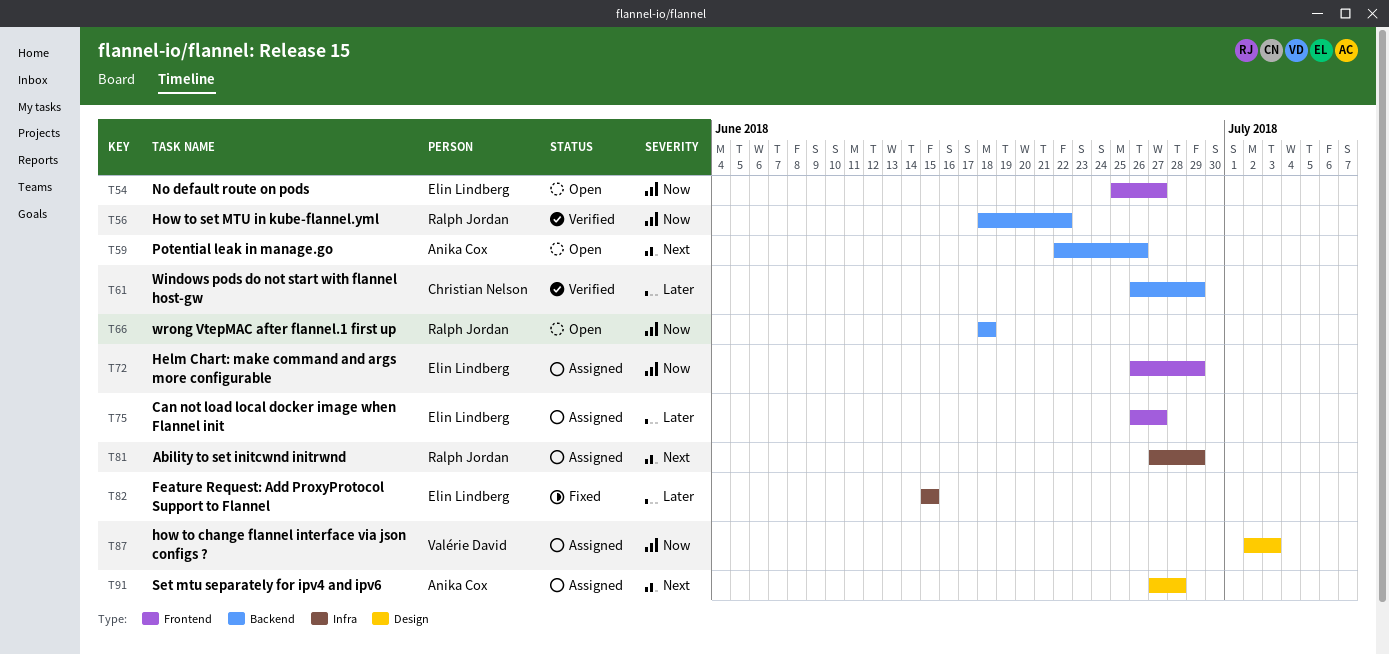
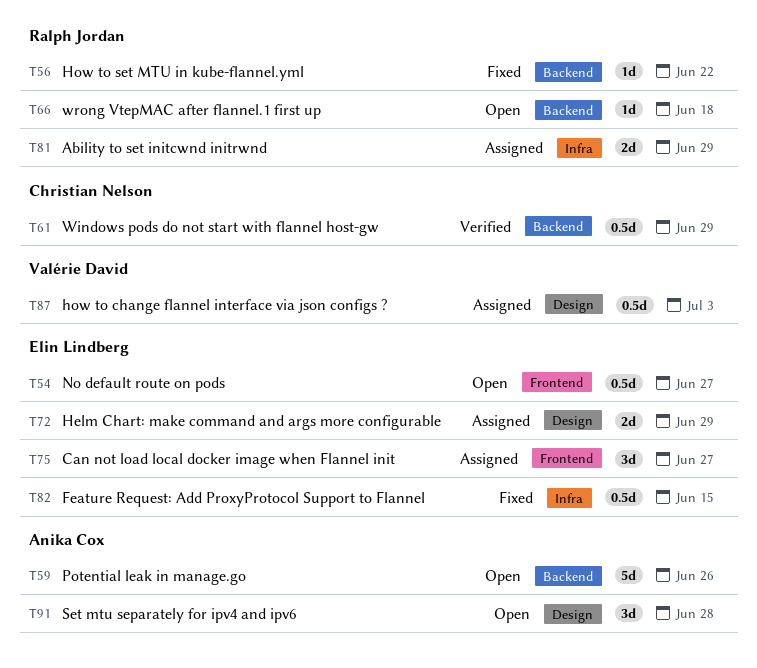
T56, status: Verified -> Fixed
T72, label: Frontend -> Design
T91, status: Assigned -> Open

